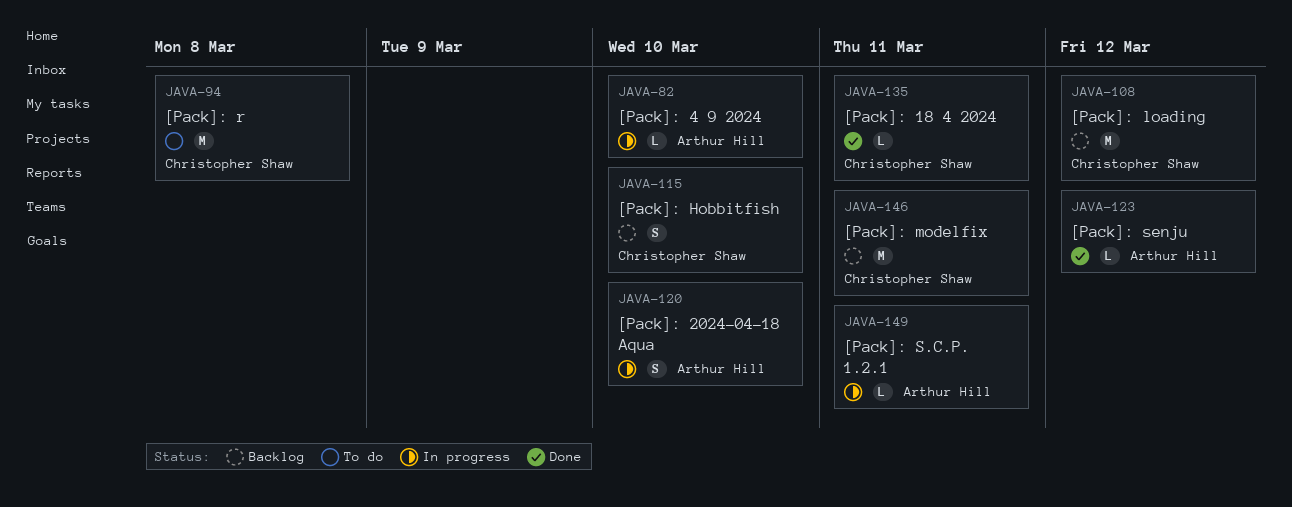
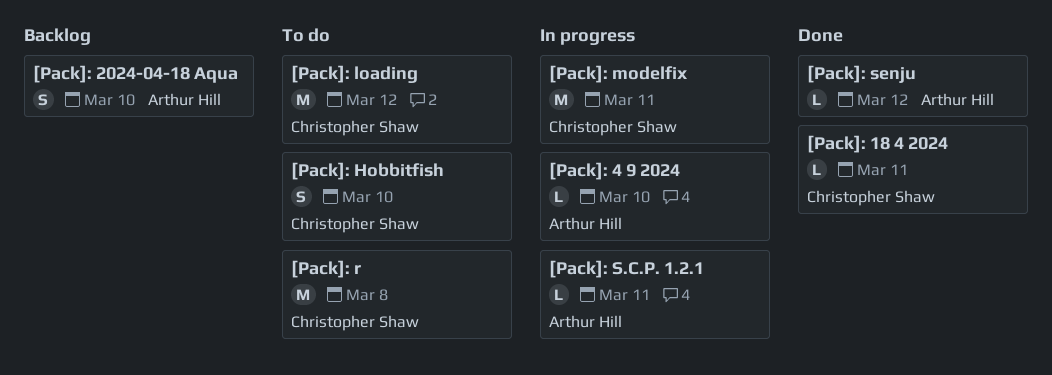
[Pack]: 2024-04-18 Aqua, status: In progress -> Backlog
[Pack]: Hobbitfish, status: Backlog -> To do
[Pack]: loading, status: Backlog -> To do
[Pack]: modelfix, status: Backlog -> In progress

